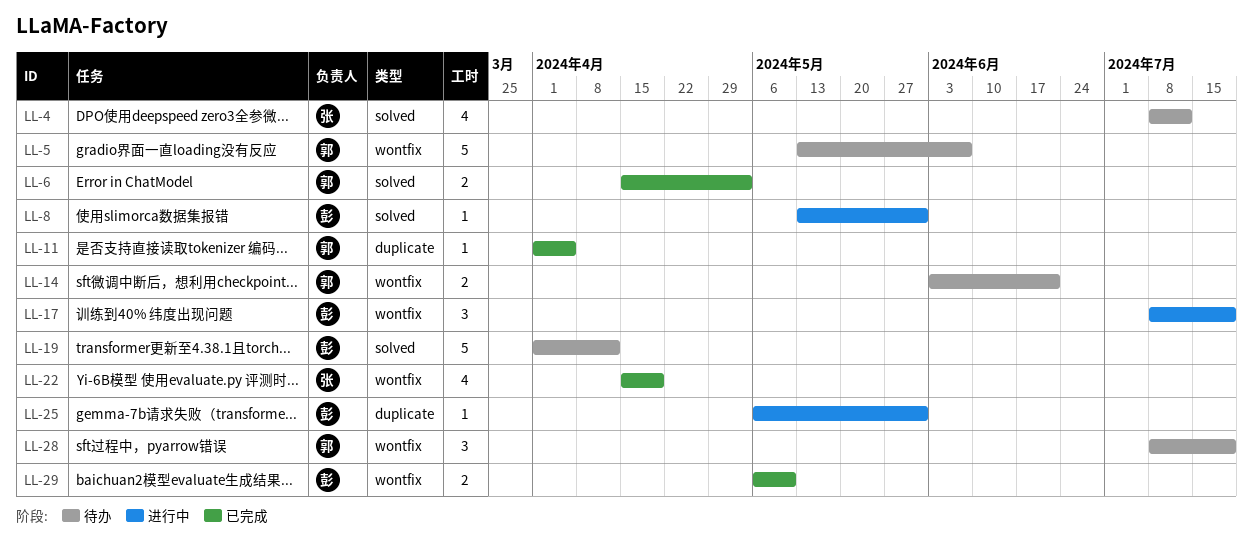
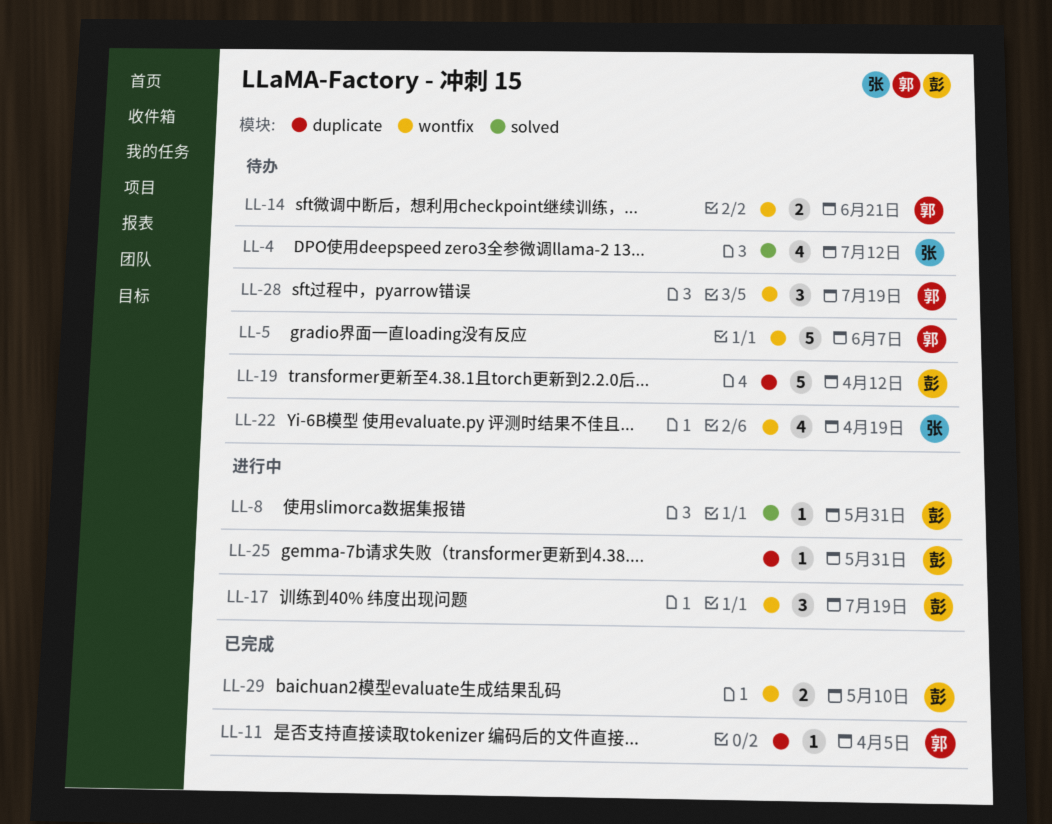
LL-6: present -> none
LL-19, label: solved -> duplicate
LL-22, status: 已完成 -> 待办

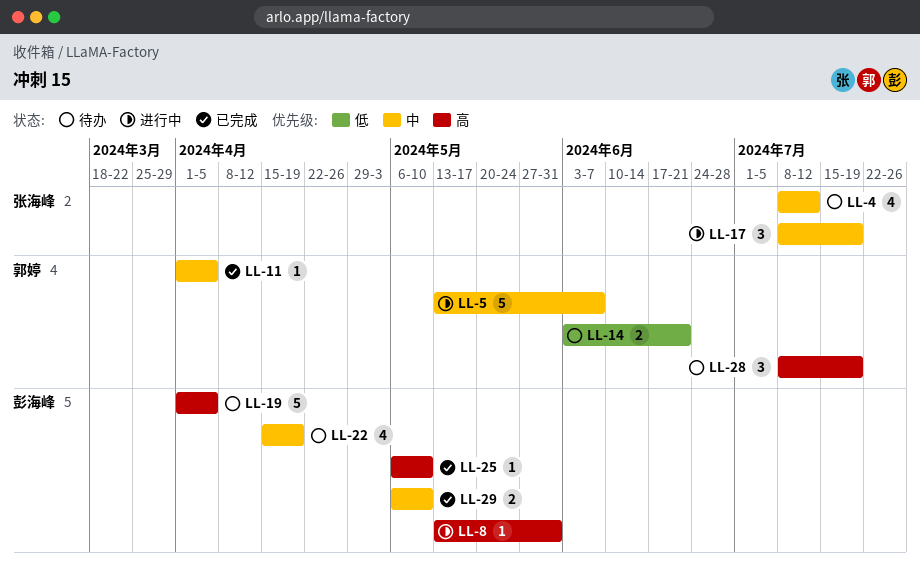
LL-5, status: 待办 -> 进行中
LL-17, owner: 彭海峰 -> 张海峰
LL-19, due: Apr 12 -> Apr 5
LL-22, owner: 张海峰 -> 彭海峰
LL-25, status: 进行中 -> 已完成
LL-25, due: May 31 -> May 10

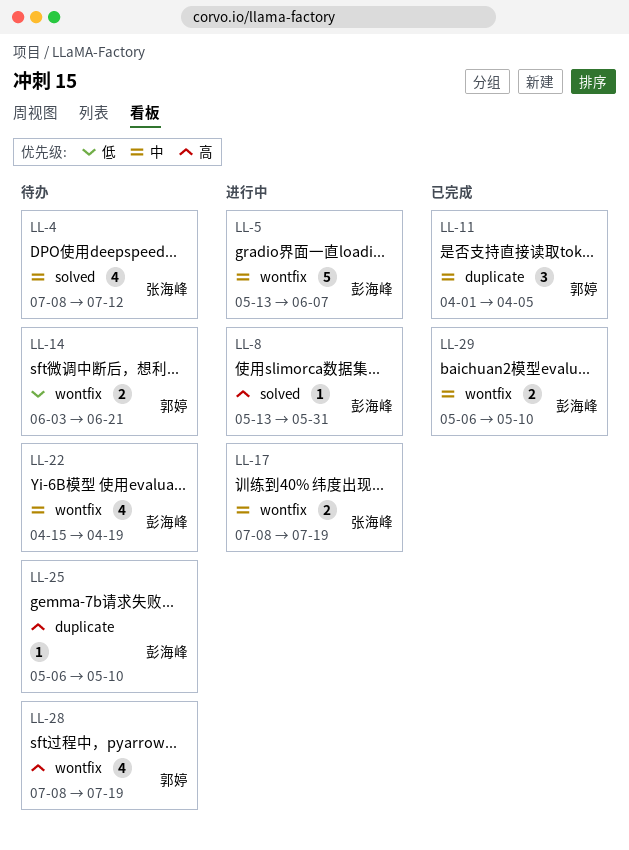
LL-5, owner: 郭婷 -> 彭海峰
LL-11, estimate: 1 -> 3
LL-17, estimate: 3 -> 2
LL-19: present -> none
LL-25, status: 已完成 -> 待办
LL-28, estimate: 3 -> 4

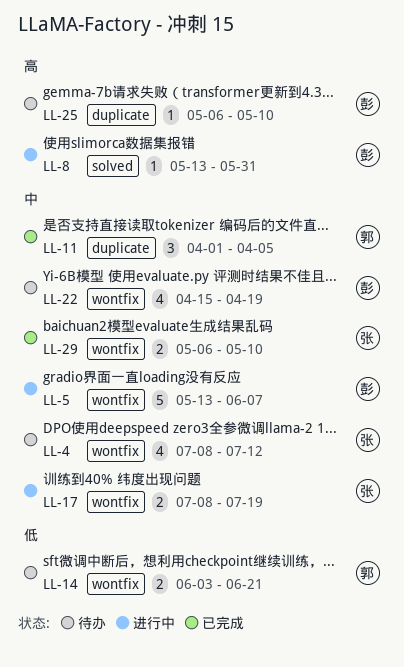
LL-4, label: solved -> wontfix
LL-28: present -> none
LL-29, owner: 彭海峰 -> 张海峰

